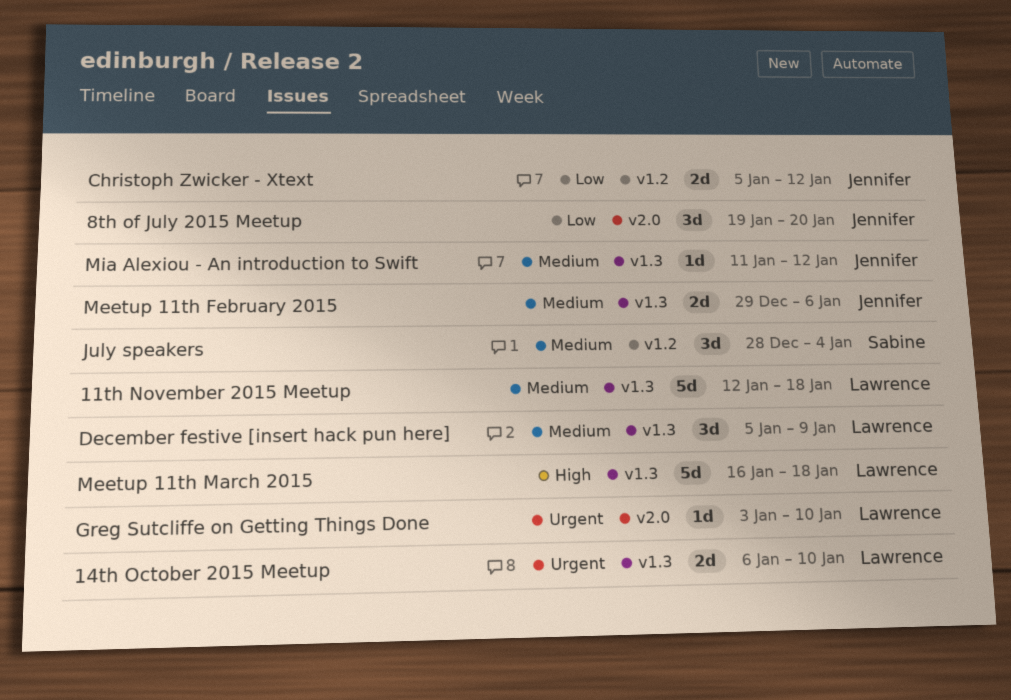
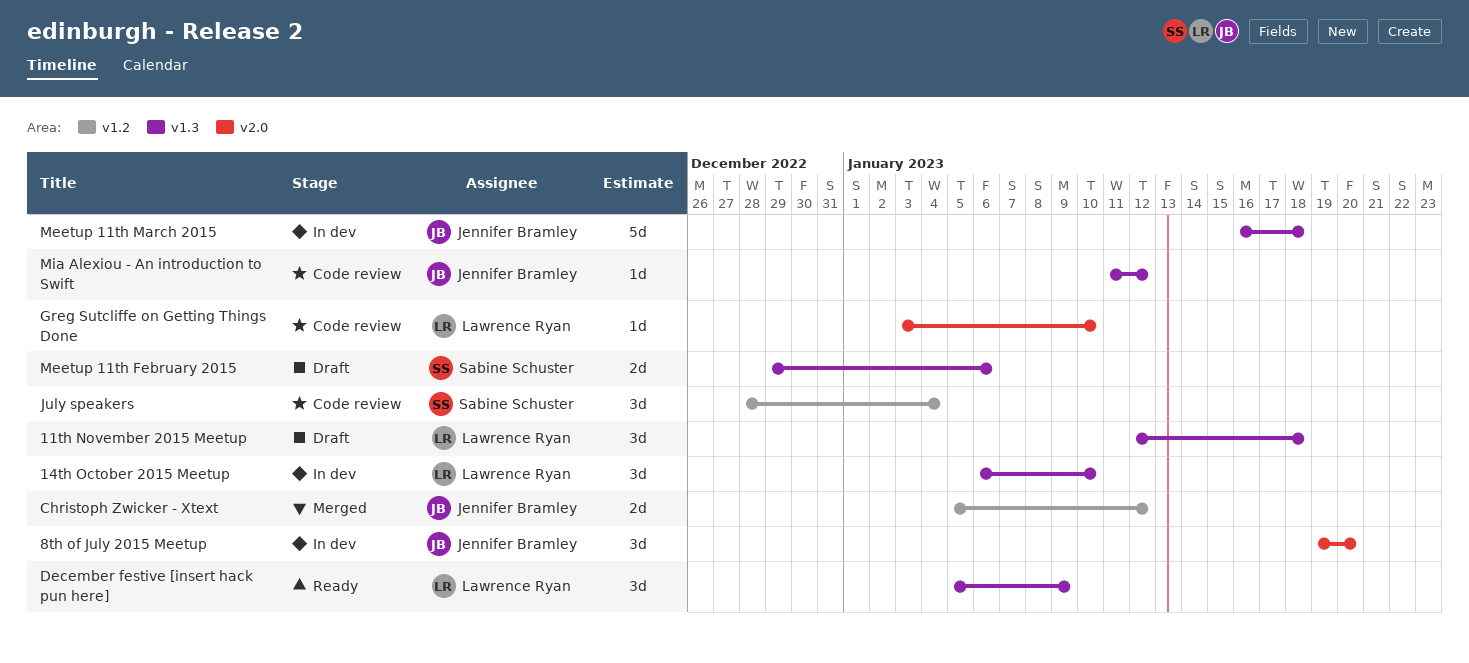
11th November 2015 Meetup, estimate: 5d -> 3d
14th October 2015 Meetup, estimate: 2d -> 3d
Meetup 11th February 2015, owner: Jennifer Bramley -> Sabine Schuster
Meetup 11th March 2015, owner: Lawrence Ryan -> Jennifer Bramley

